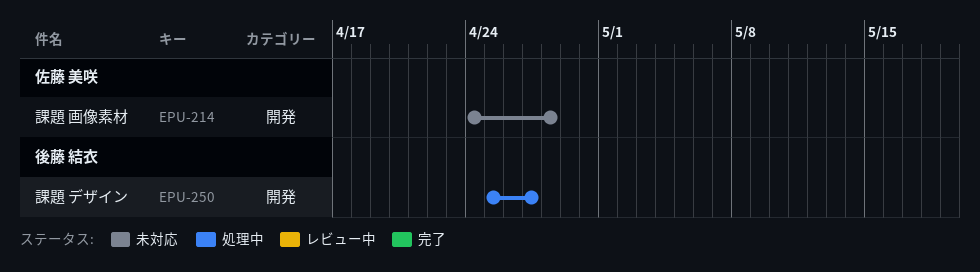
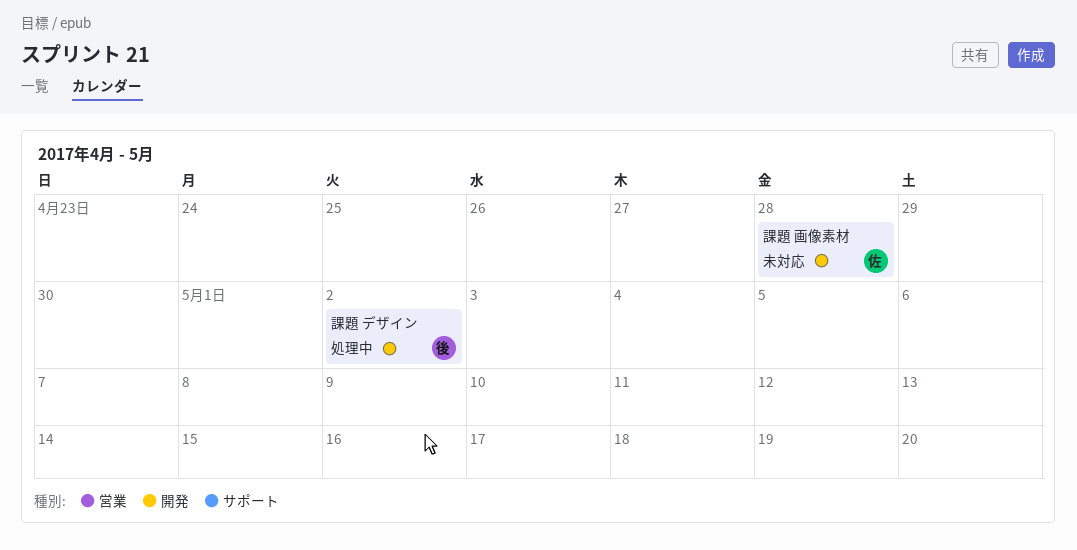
課題 デザイン, due: Apr 27 -> May 2

